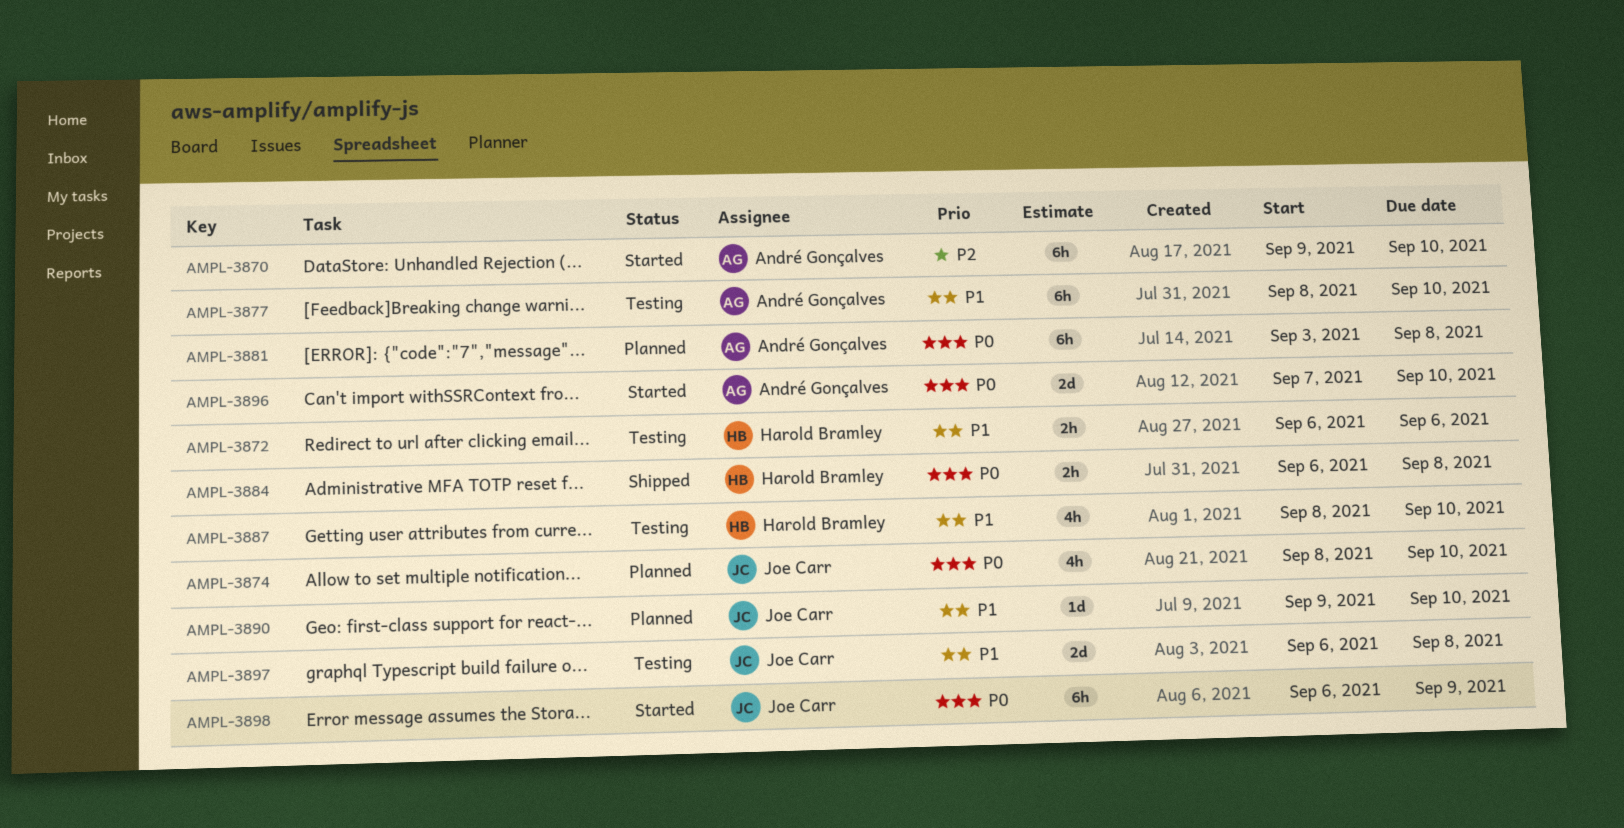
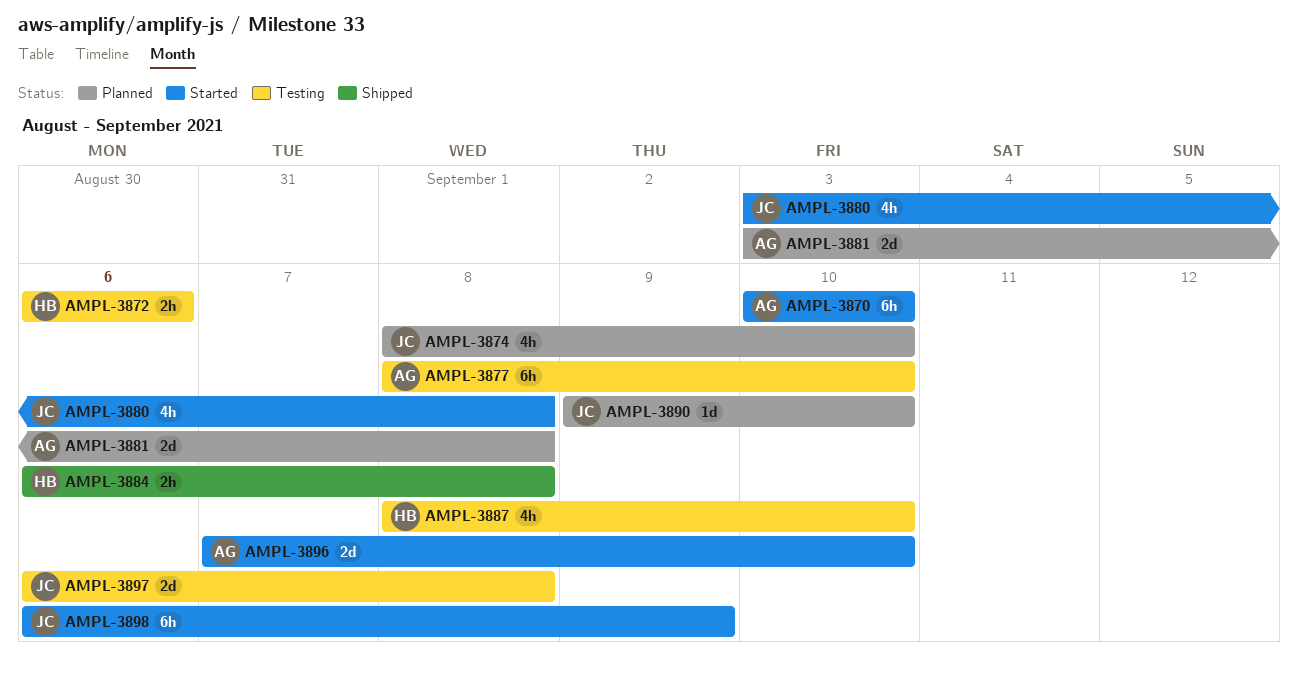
AMPL-3870, start: Sep 9 -> Sep 10
AMPL-3880: none -> present
AMPL-3881, estimate: 6h -> 2d

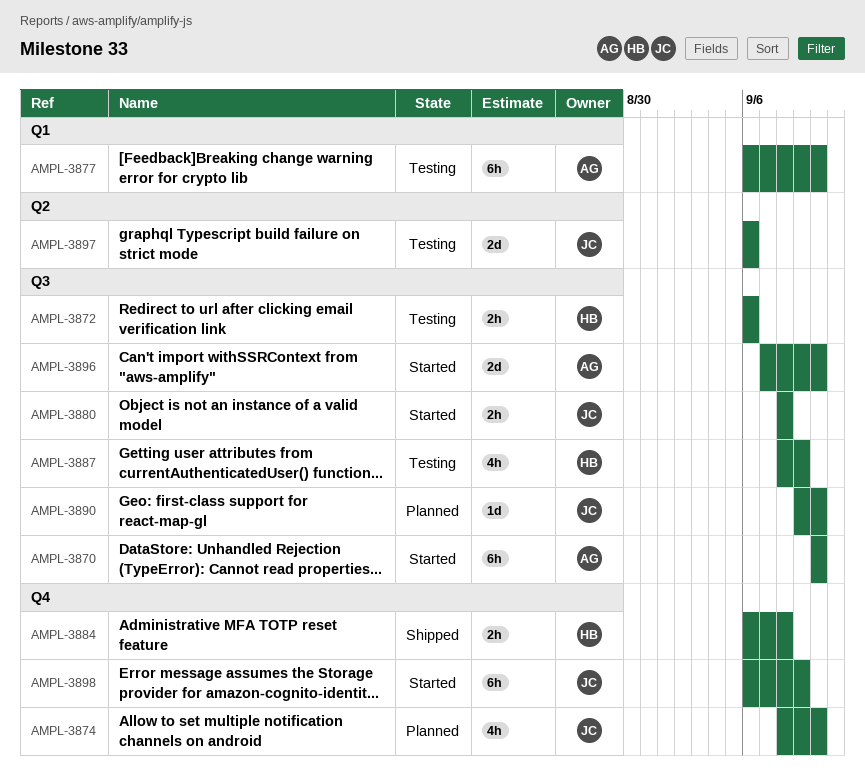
AMPL-3877, start: Sep 8 -> Sep 6
AMPL-3880, estimate: 4h -> 2h
AMPL-3880, start: Sep 3 -> Sep 8
AMPL-3881: present -> none
AMPL-3887, due: Sep 10 -> Sep 9
AMPL-3897, due: Sep 8 -> Sep 6

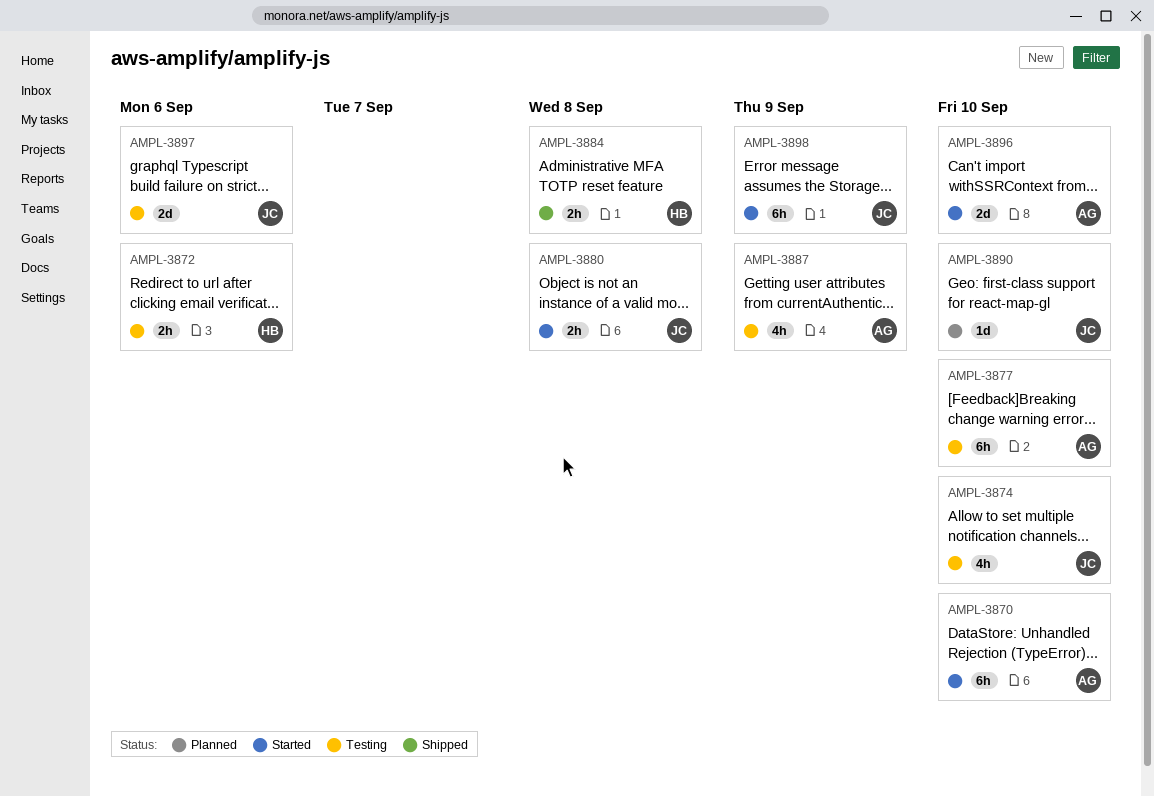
AMPL-3874, status: Planned -> Testing
AMPL-3887, owner: HB -> AG

